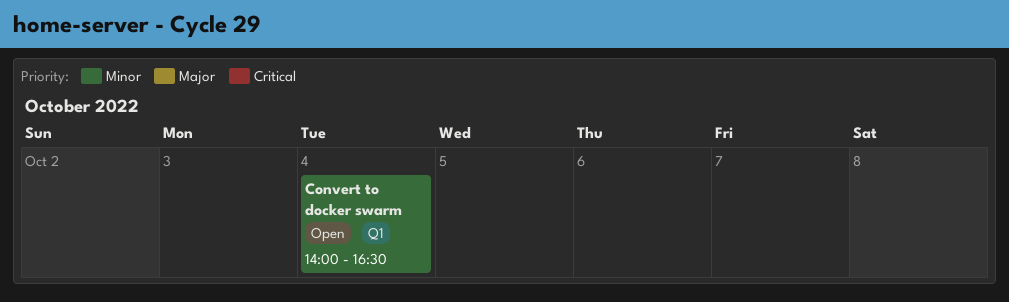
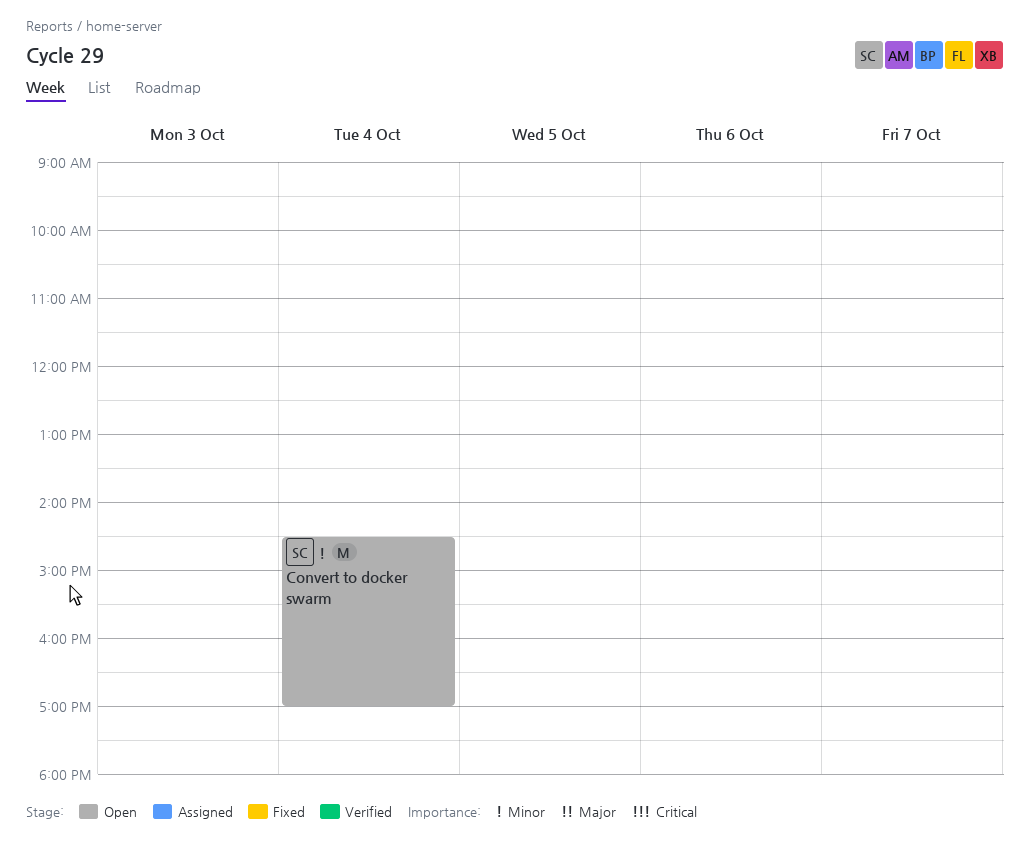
Convert to docker swarm, begins: 14:00 -> 14:30
Convert to docker swarm, ends: 16:30 -> 17:00

